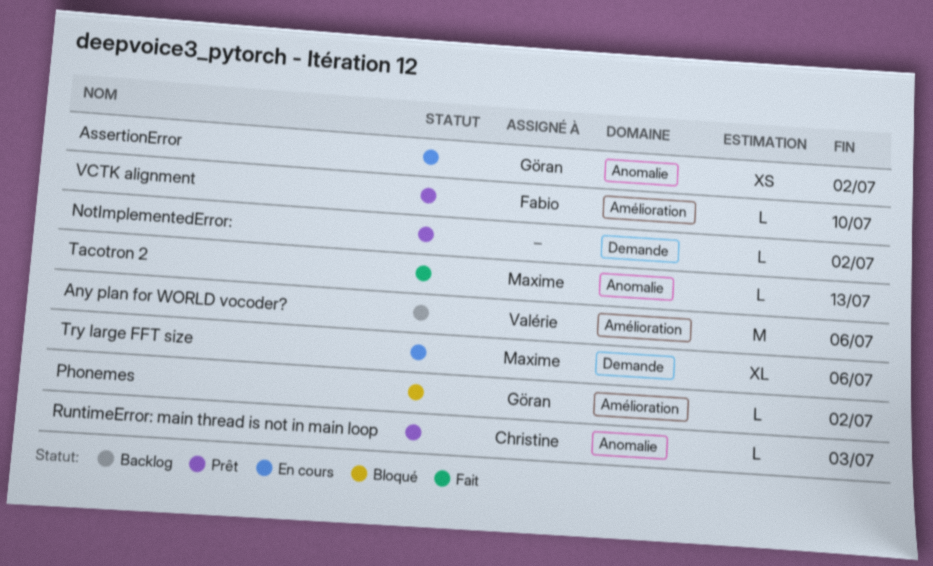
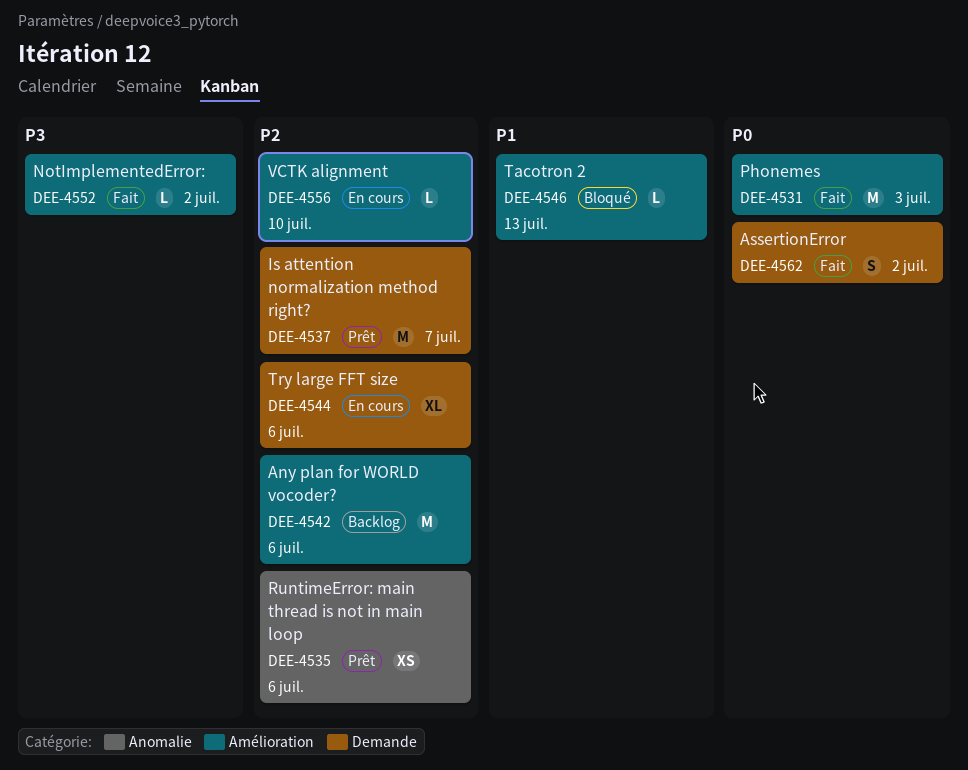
AssertionError, status: En cours -> Fait
AssertionError, label: Anomalie -> Demande
AssertionError, estimate: XS -> S
Is attention normalization method right?: none -> present
NotImplementedError:, status: Prêt -> Fait
NotImplementedError:, label: Demande -> Amélioration
Phonemes, status: Bloqué -> Fait
Phonemes, estimate: L -> M
Phonemes, due: Jul 2 -> Jul 3
RuntimeError: main thread is not in main loop, estimate: L -> XS
RuntimeError: main thread is not in main loop, due: Jul 3 -> Jul 6
Tacotron 2, status: Fait -> Bloqué
Tacotron 2, label: Anomalie -> Amélioration
VCTK alignment, status: Prêt -> En cours

